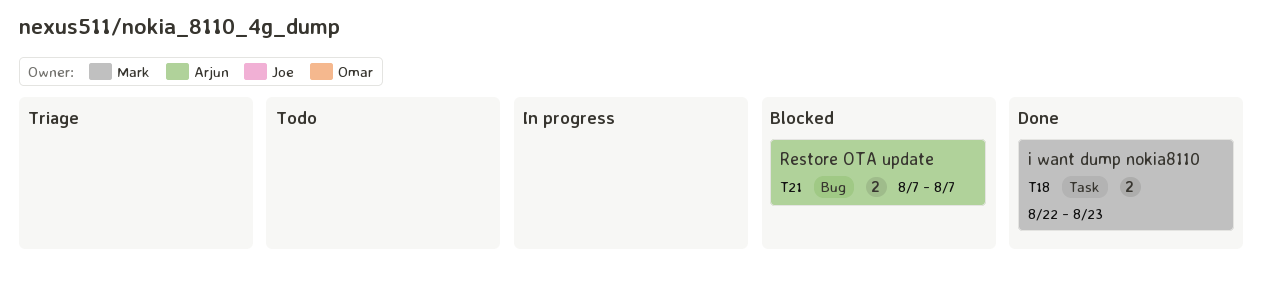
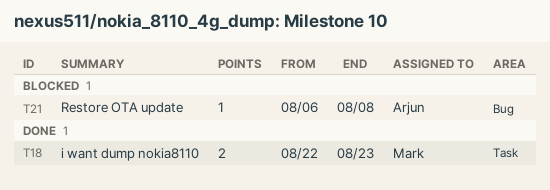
T21, estimate: 2 -> 1
T21, start: Aug 7 -> Aug 6
T21, due: Aug 7 -> Aug 8

